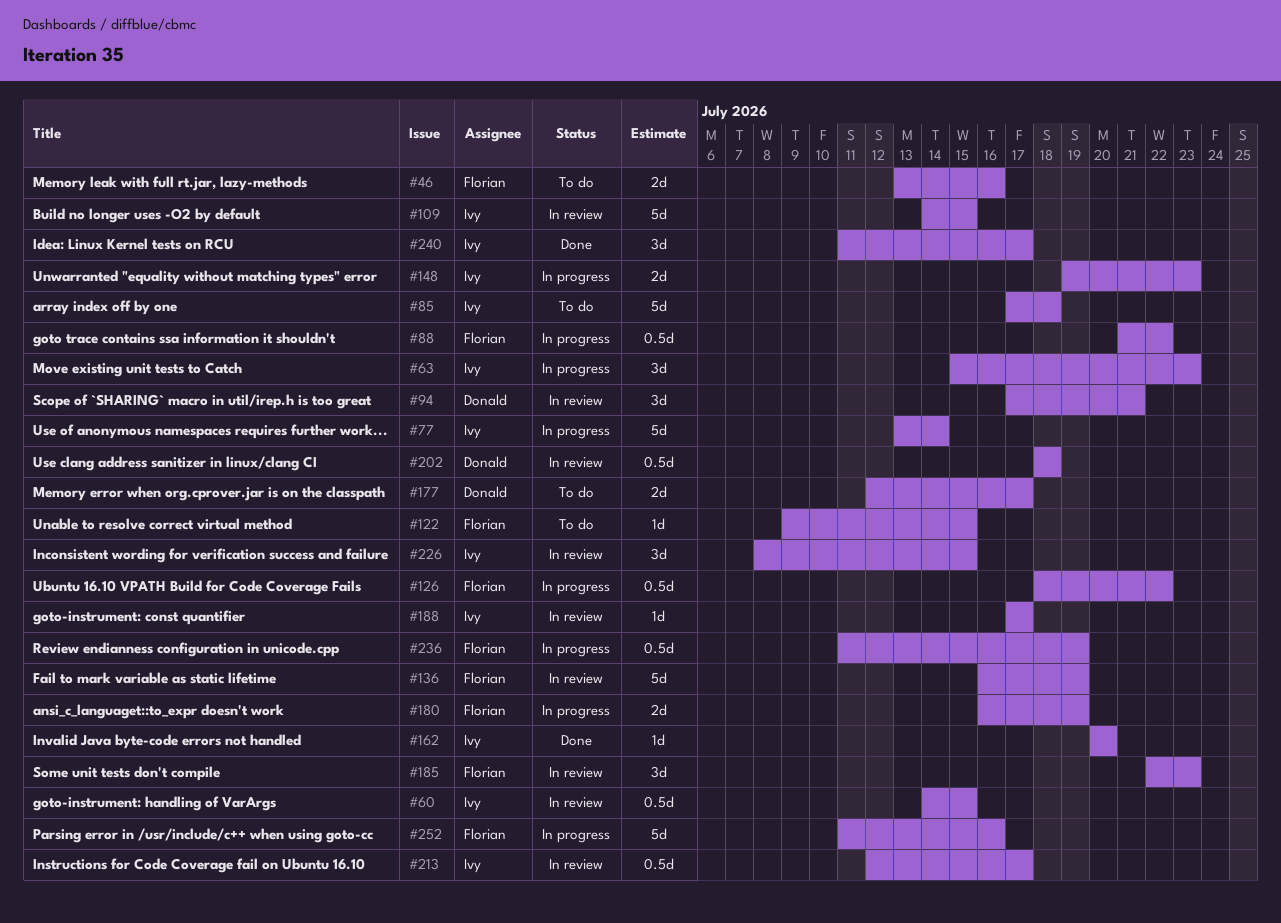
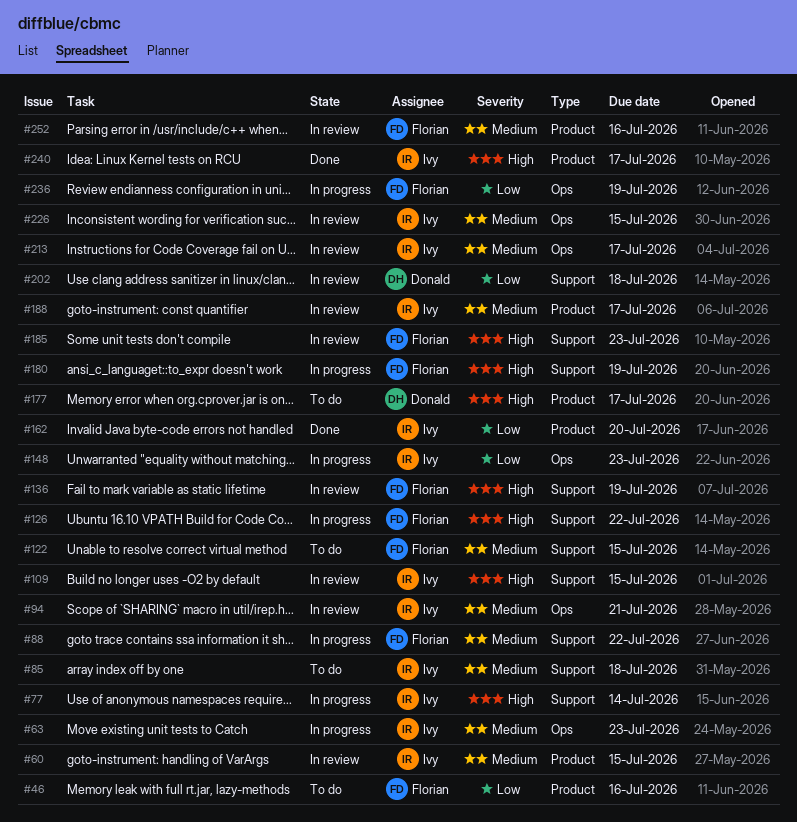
#94, owner: Donald -> Ivy
#252, status: In progress -> In review

